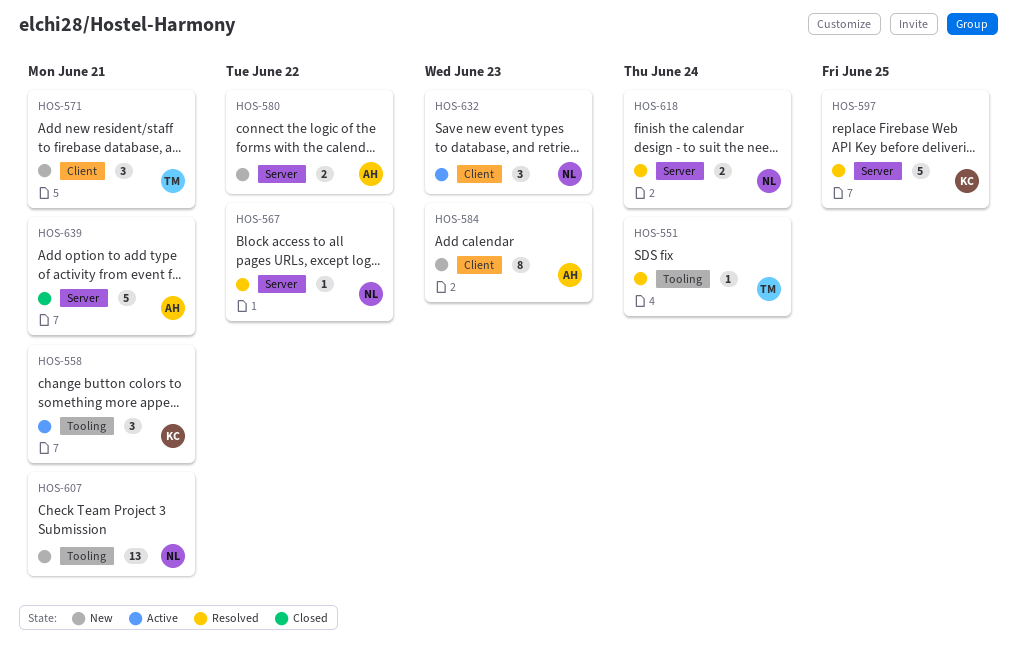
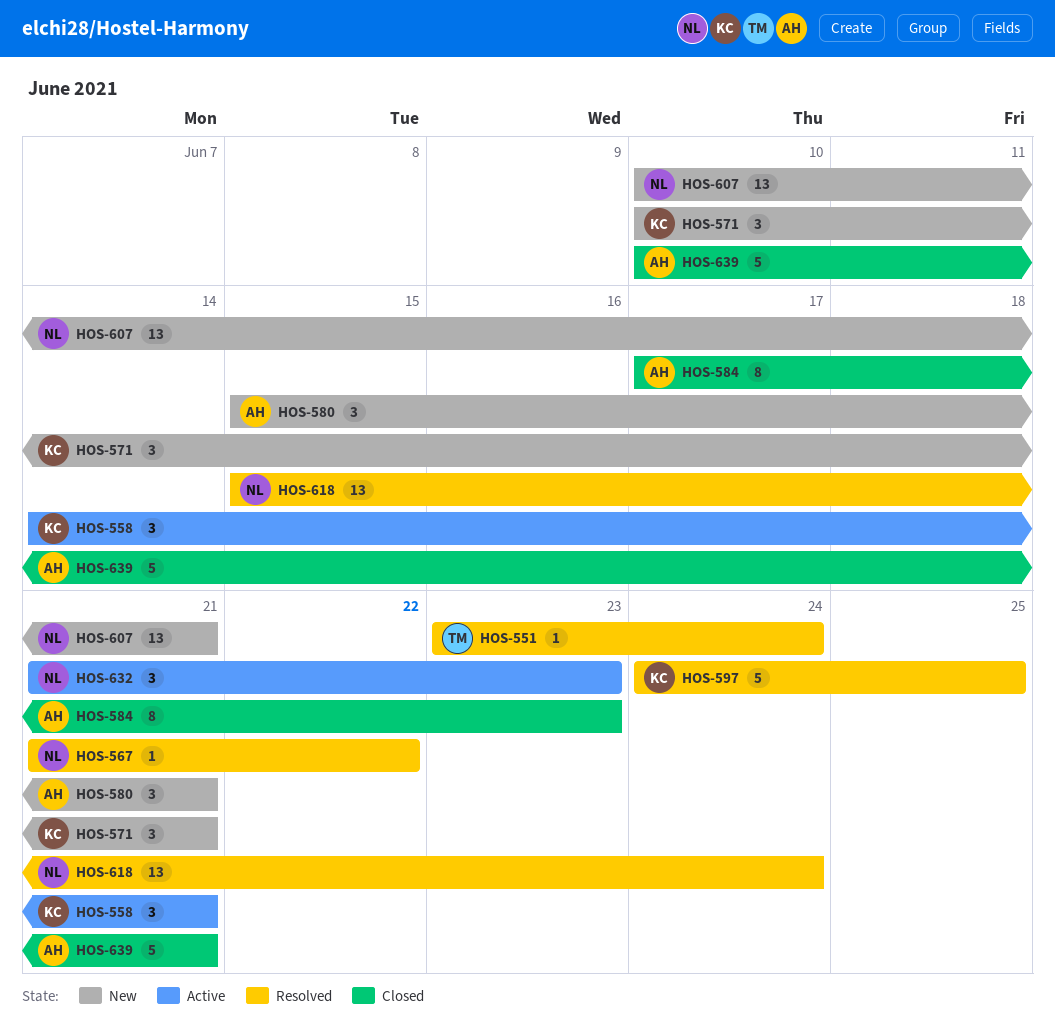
HOS-571, owner: TM -> KC
HOS-580, estimate: 2 -> 3
HOS-580, due: Jun 22 -> Jun 21
HOS-584, status: New -> Closed
HOS-618, estimate: 2 -> 13

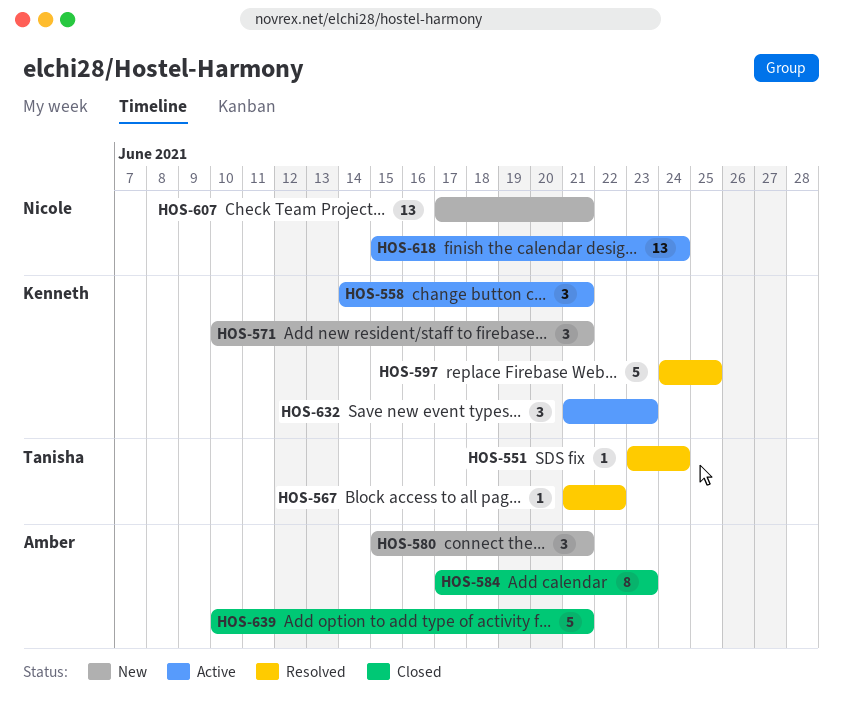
HOS-567, owner: Nicole -> Tanisha
HOS-607, start: Jun 10 -> Jun 17
HOS-618, status: Resolved -> Active
HOS-632, owner: Nicole -> Kenneth

